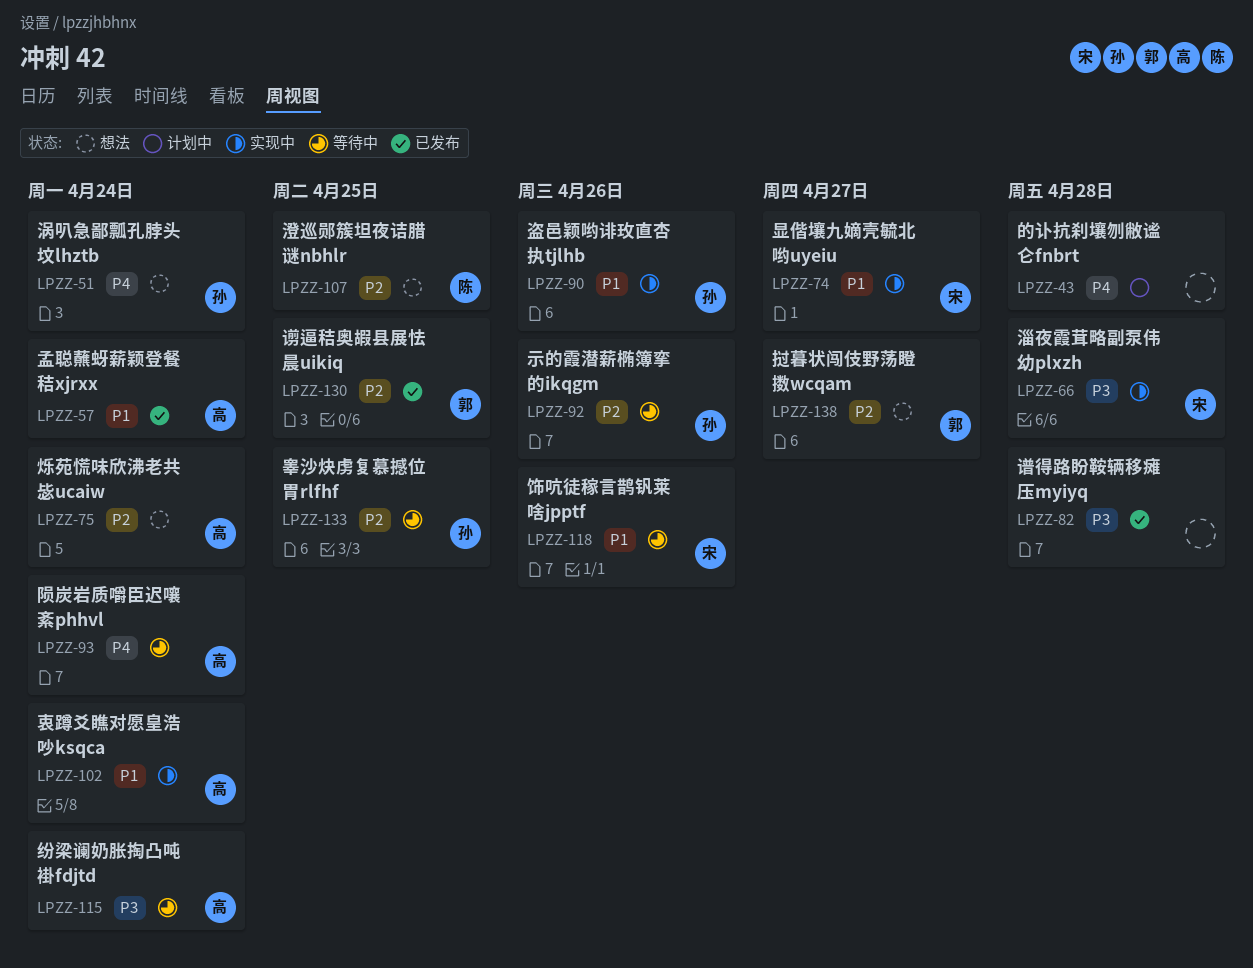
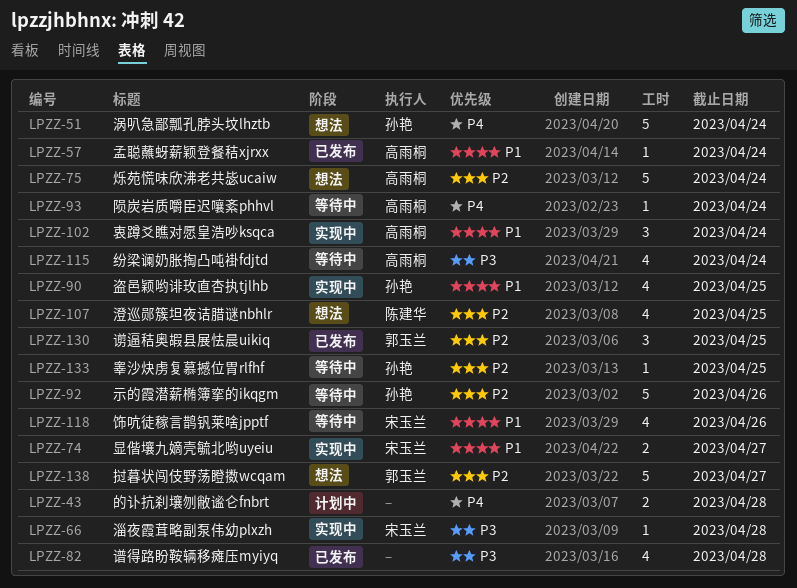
LPZZ-90, due: Apr 26 -> Apr 25

